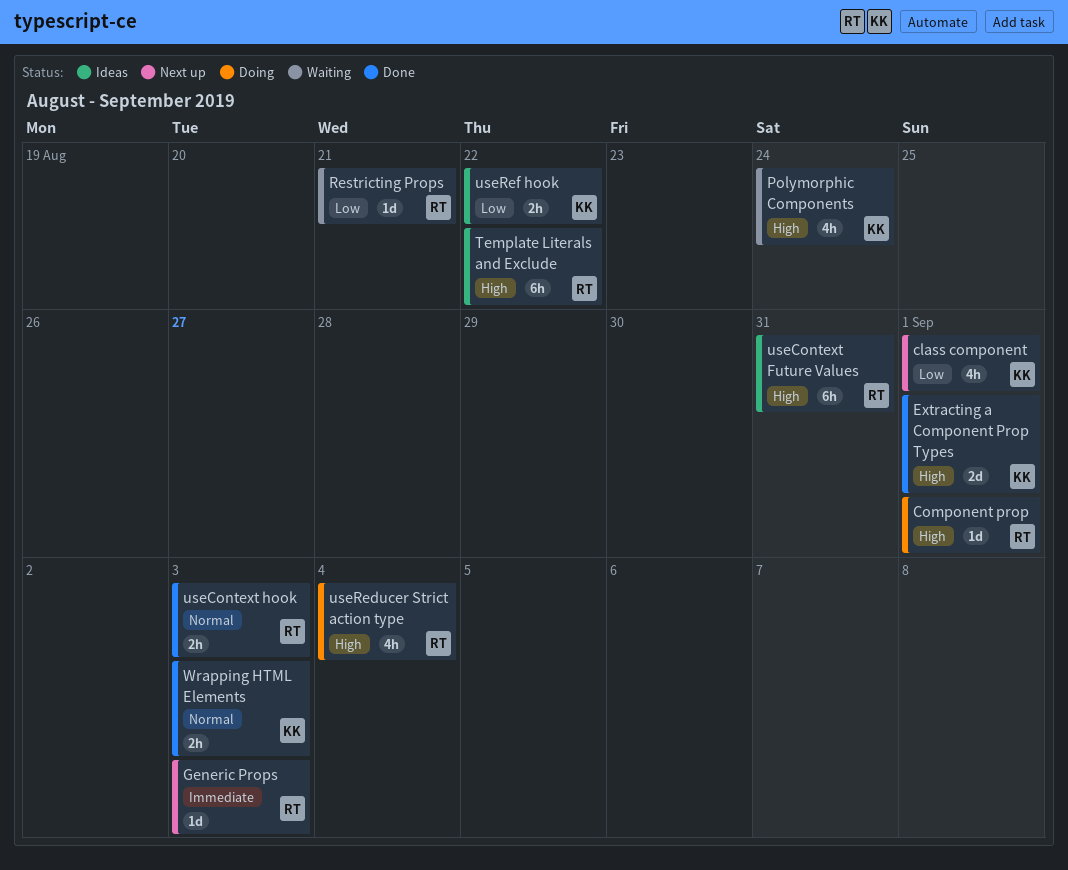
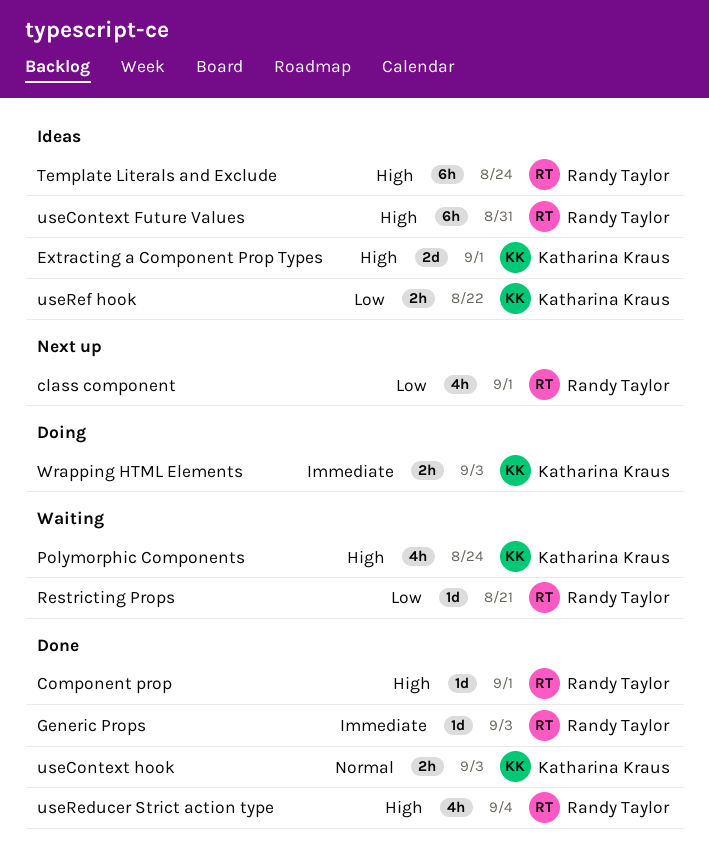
class component, owner: Katharina Kraus -> Randy Taylor
Component prop, status: Doing -> Done
Extracting a Component Prop Types, status: Done -> Ideas
Generic Props, status: Next up -> Done
Template Literals and Exclude, due: Aug 22 -> Aug 24
useContext hook, owner: Randy Taylor -> Katharina Kraus
useReducer Strict action type, status: Doing -> Done
Wrapping HTML Elements, status: Done -> Doing
Wrapping HTML Elements, priority: Normal -> Immediate

